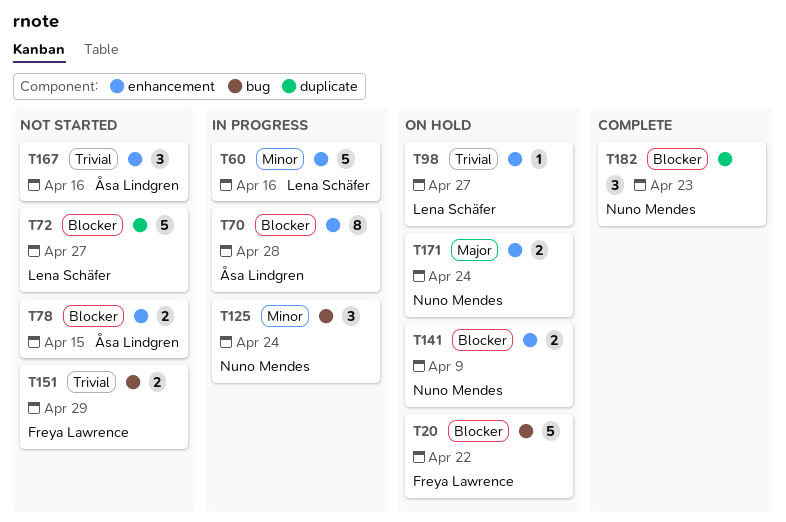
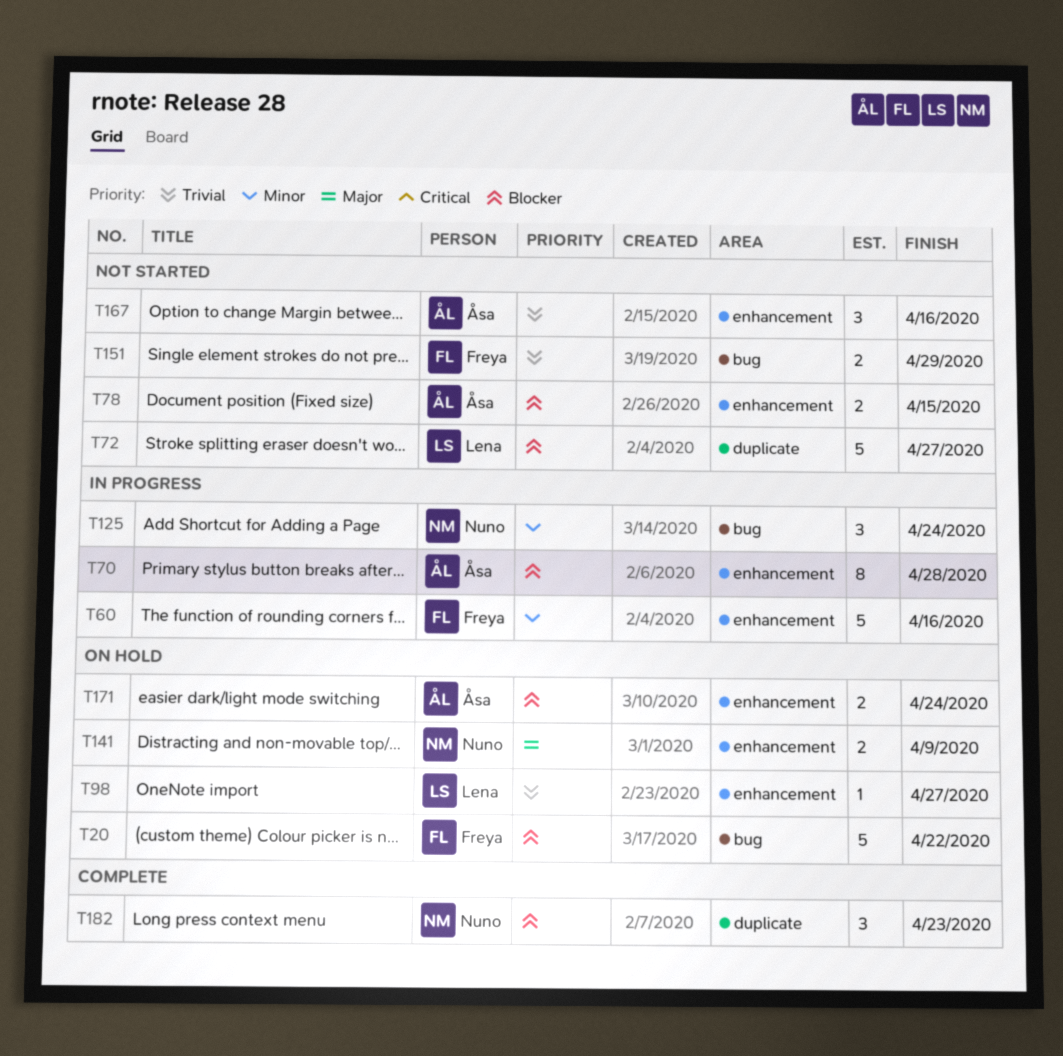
T60, owner: Lena Schäfer -> Freya Lawrence
T141, priority: Blocker -> Major
T171, owner: Nuno Mendes -> Åsa Lindgren
T171, priority: Major -> Blocker

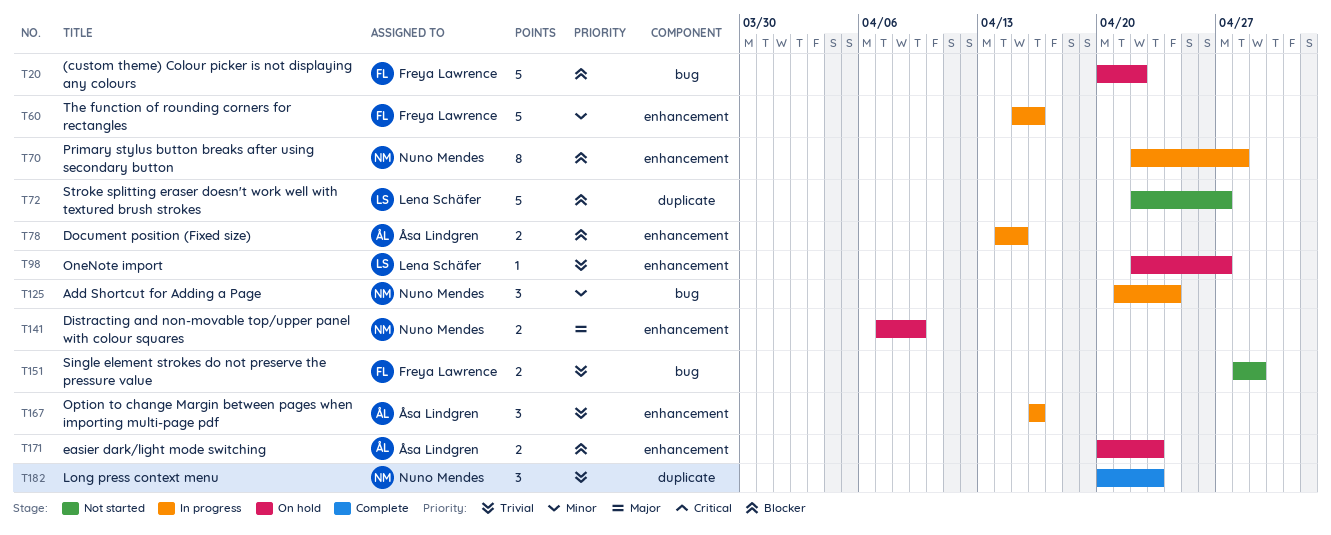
T70, owner: Åsa Lindgren -> Nuno Mendes
T78, status: Not started -> In progress
T167, status: Not started -> In progress
T171, due: Apr 24 -> Apr 23
T182, priority: Blocker -> Trivial

